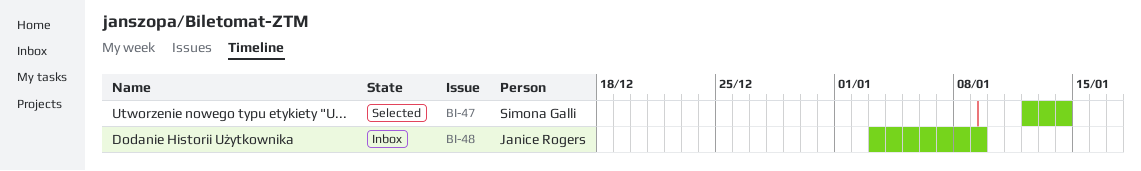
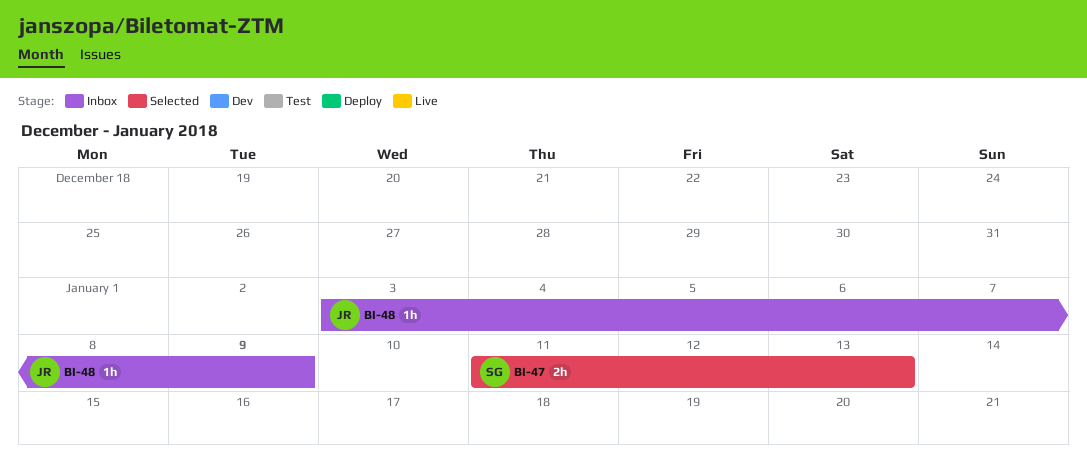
BI-47, start: Jan 12 -> Jan 11
BI-47, due: Jan 14 -> Jan 13

